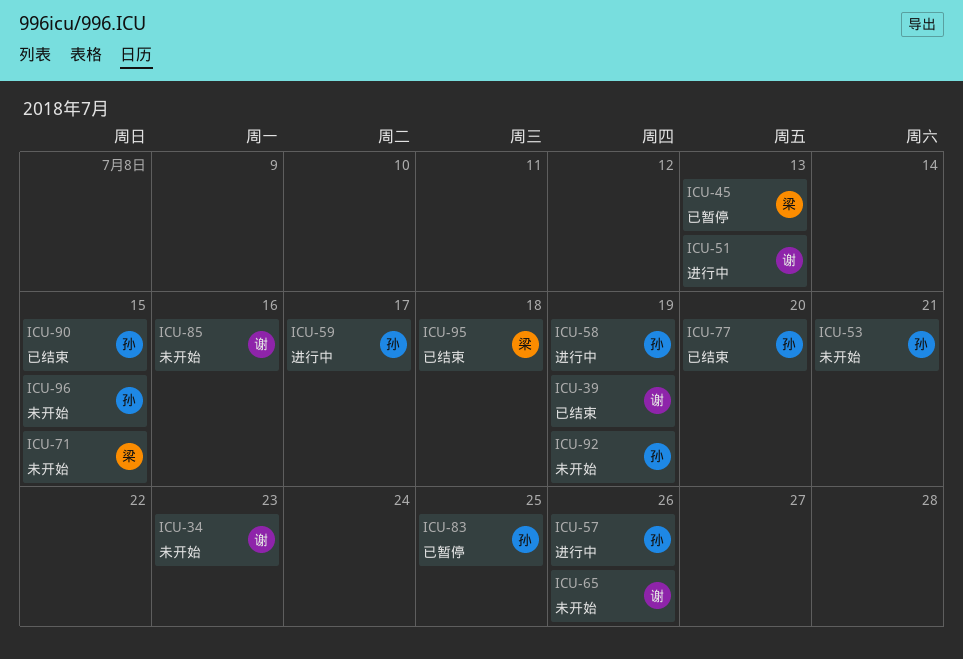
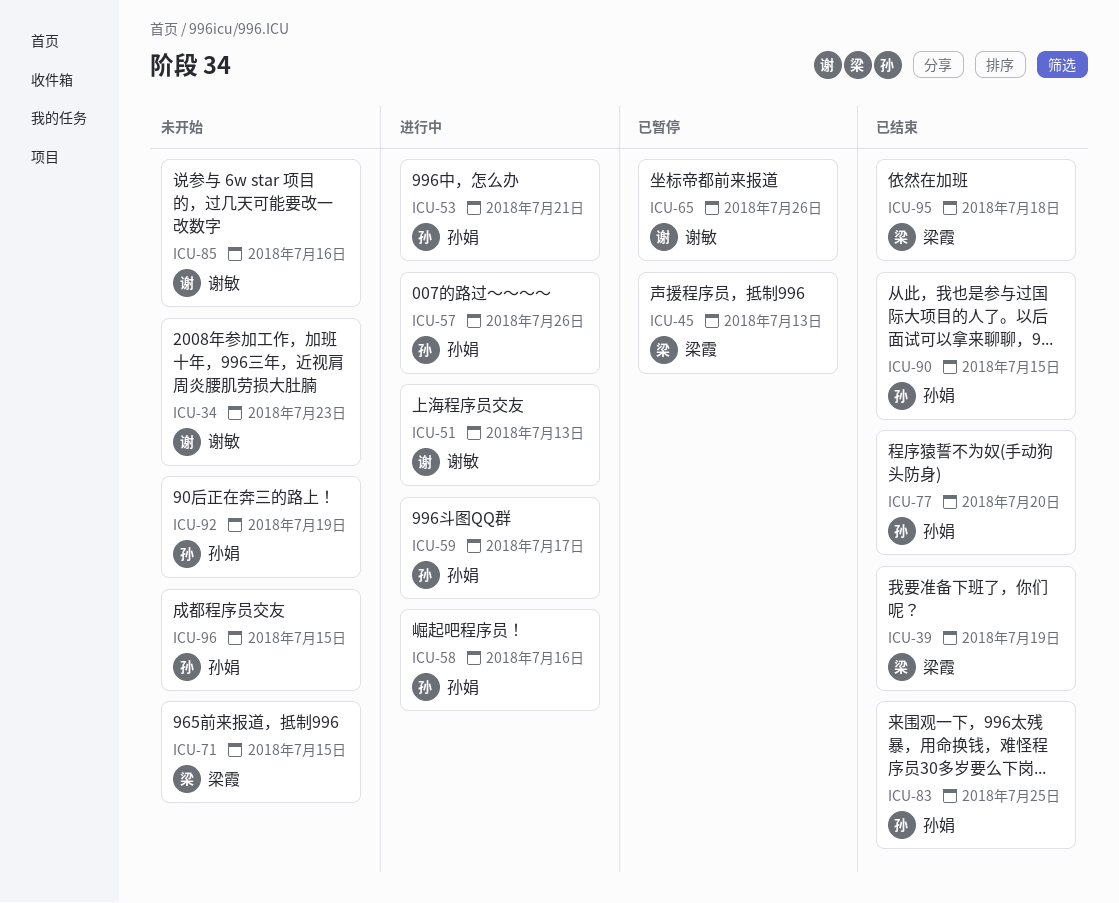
ICU-39, owner: 谢敏 -> 梁霞
ICU-53, status: 未开始 -> 进行中
ICU-58, due: Jul 19 -> Jul 16
ICU-65, status: 未开始 -> 已暂停
ICU-83, status: 已暂停 -> 已结束

